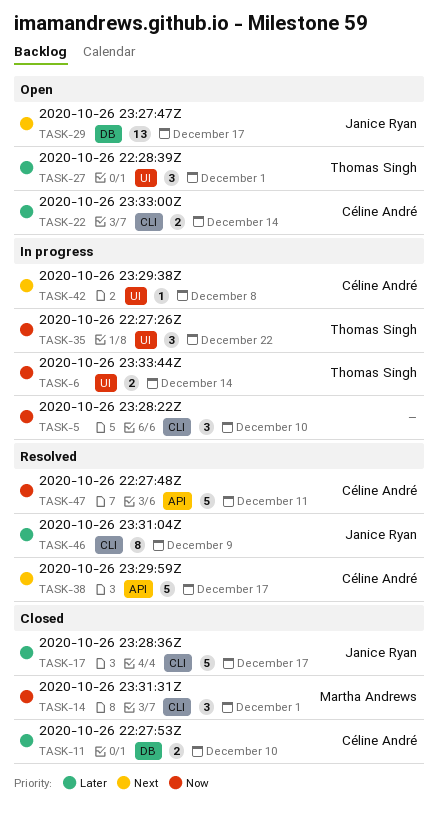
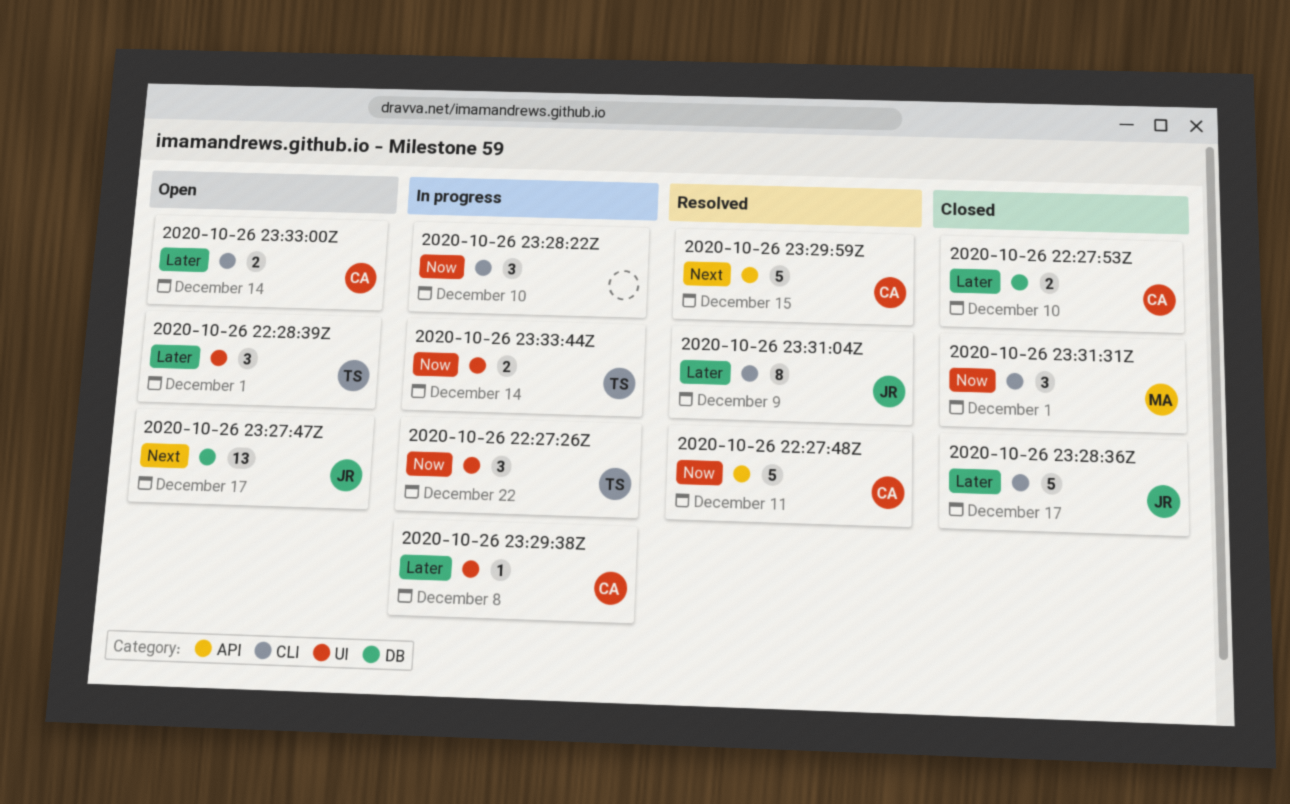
2020-10-26 23:29:38Z, priority: Next -> Later
2020-10-26 23:29:59Z, due: Dec 17 -> Dec 15

